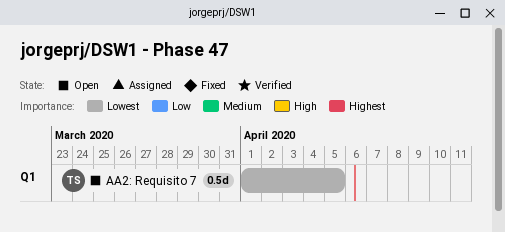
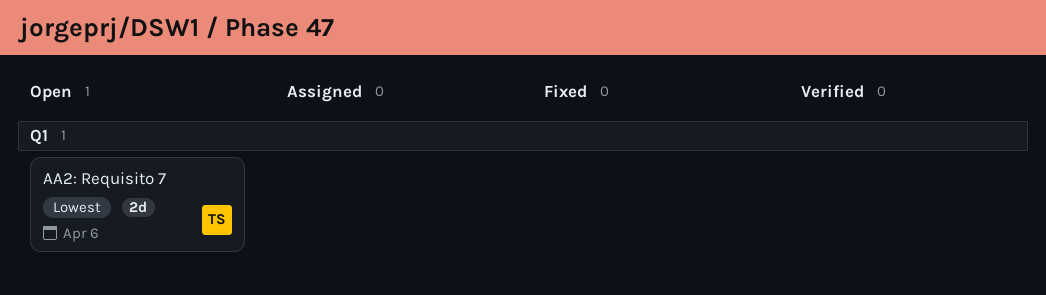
AA2: Requisito 7, estimate: 0.5d -> 2d
AA2: Requisito 7, due: Apr 5 -> Apr 6

